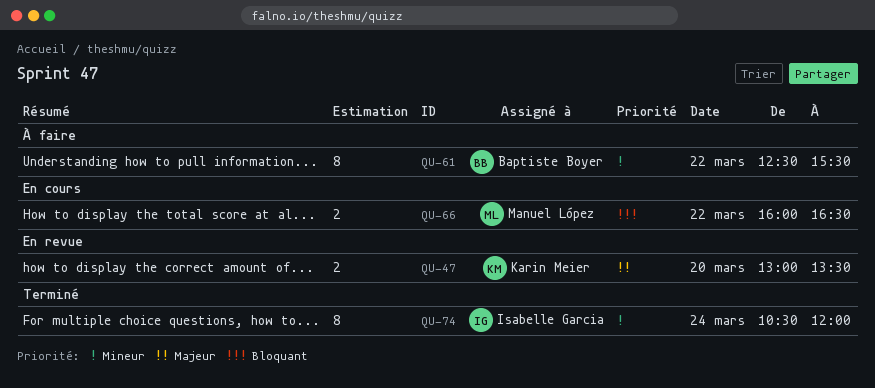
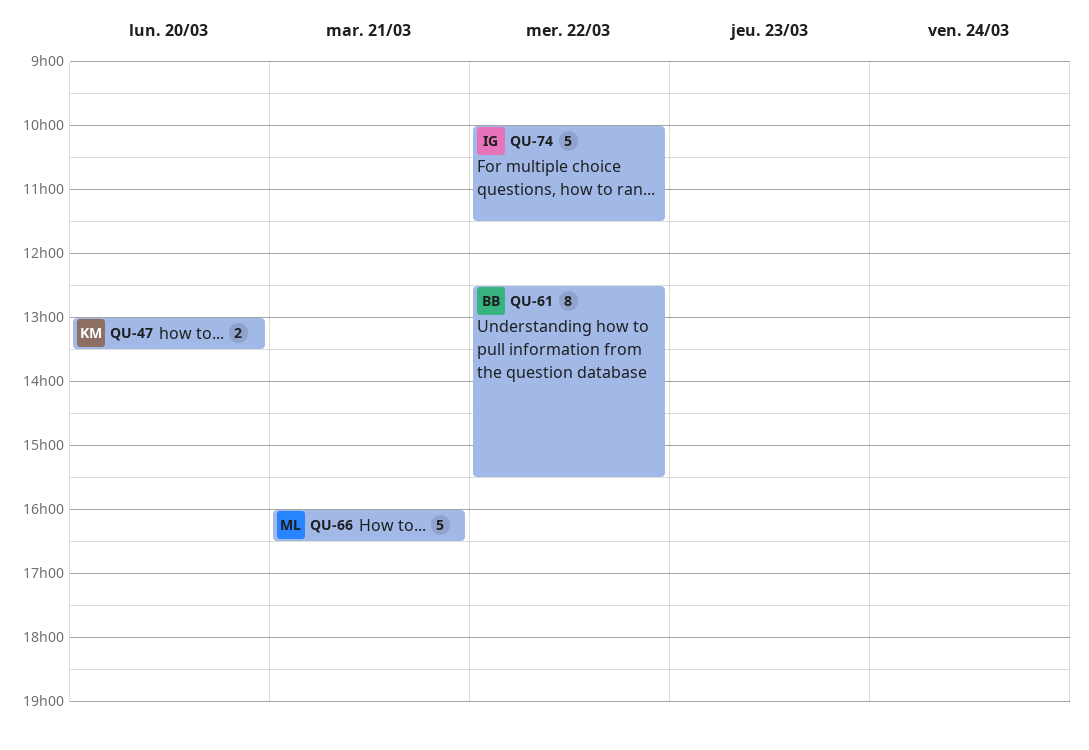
QU-66, estimate: 2 -> 5
QU-66, day: Mar 22 -> Mar 21
QU-74, estimate: 8 -> 5
QU-74, day: Mar 24 -> Mar 22
QU-74, begins: 10:30 -> 10:00
QU-74, ends: 12:00 -> 11:30

